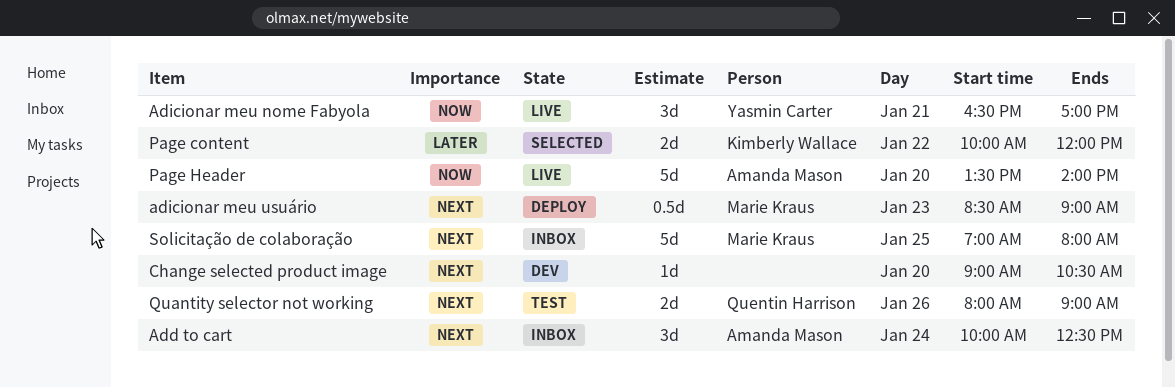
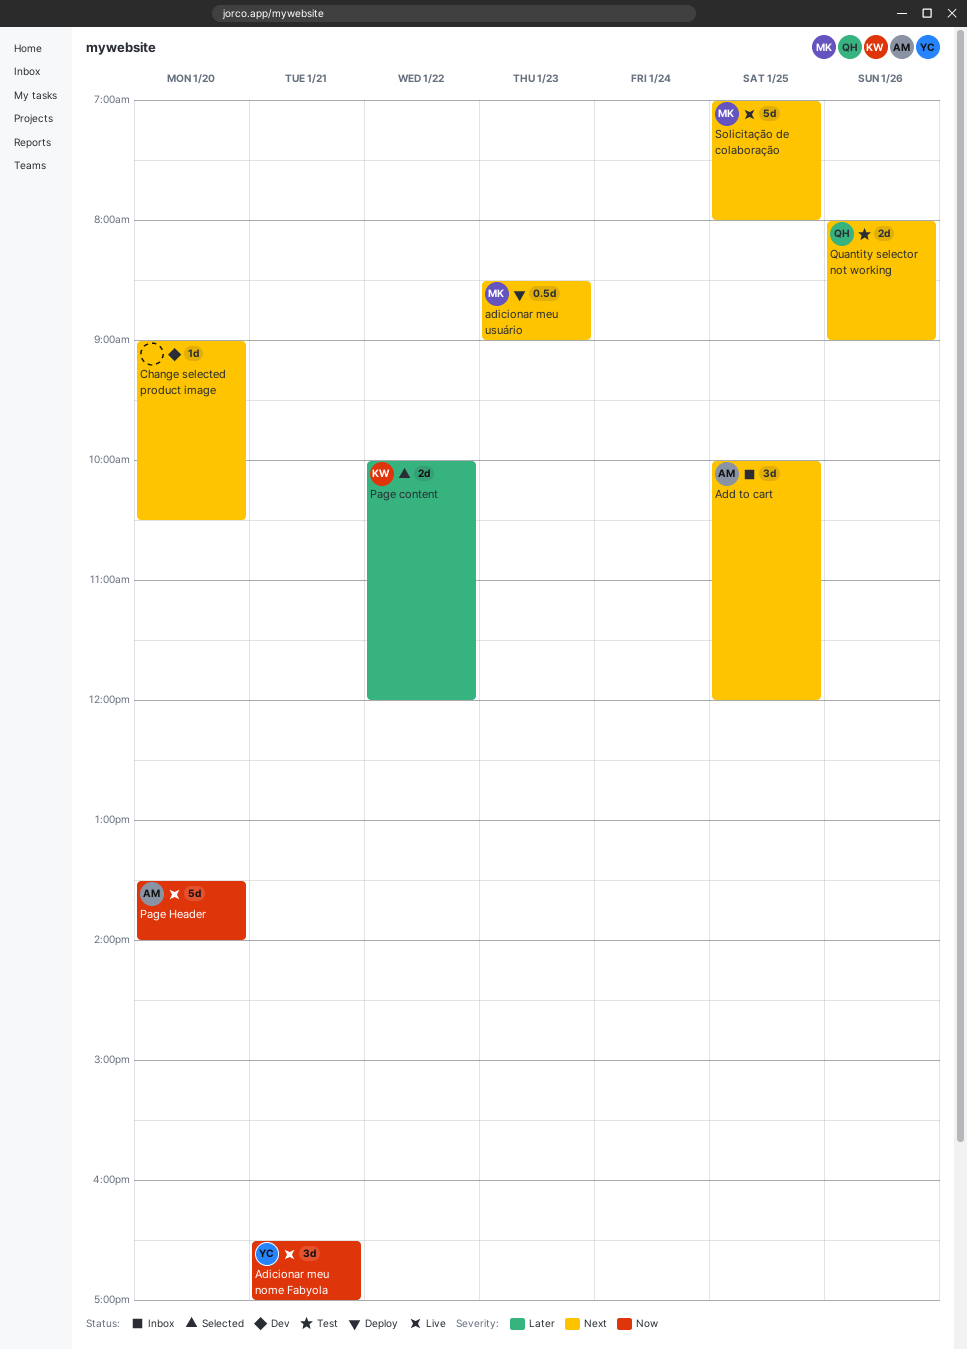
Add to cart, day: Jan 24 -> Jan 25
Add to cart, ends: 12:30 -> 12:00
Solicitação de colaboração, status: Inbox -> Live

